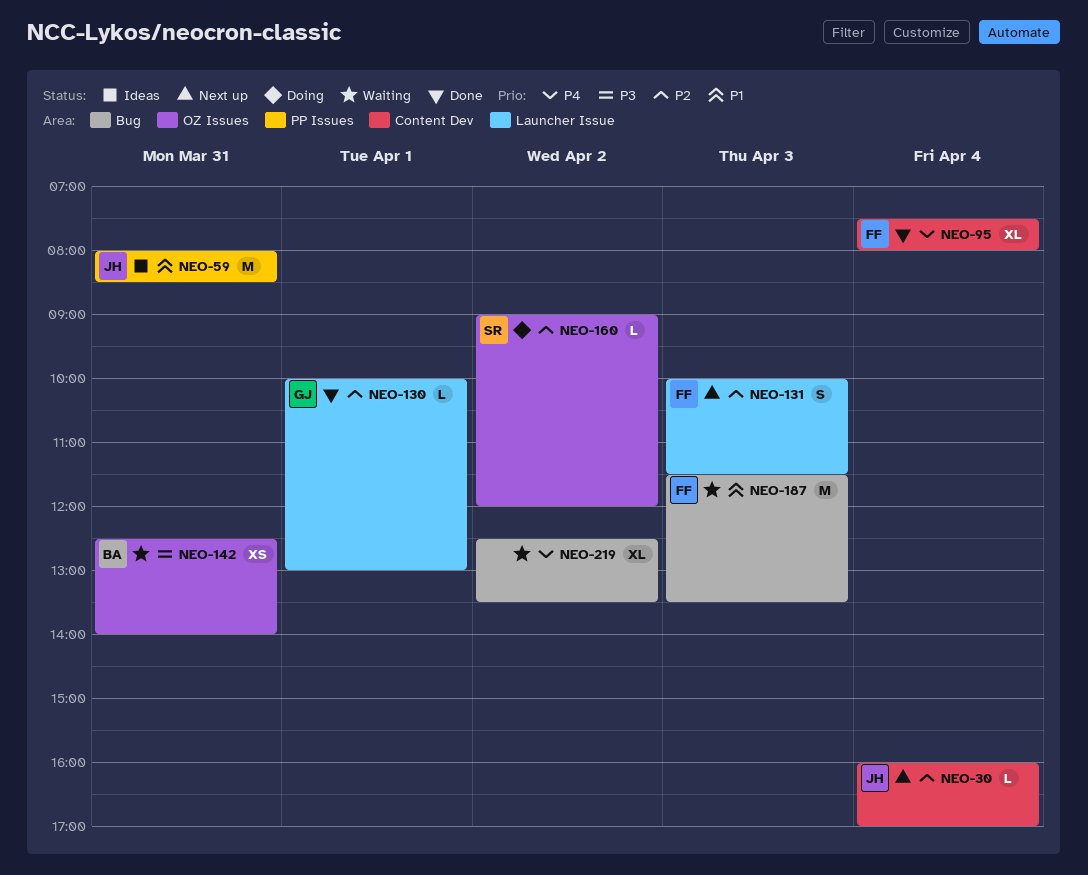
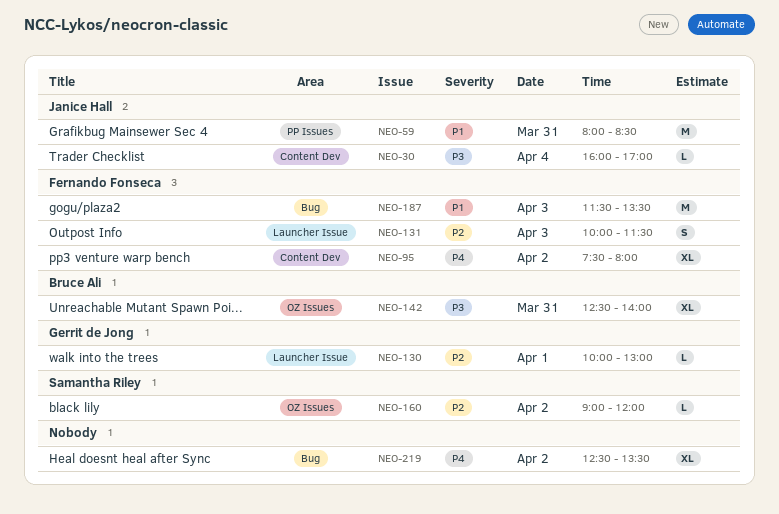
NEO-30, priority: P2 -> P3
NEO-95, day: Apr 4 -> Apr 2
NEO-142, estimate: XS -> XL

